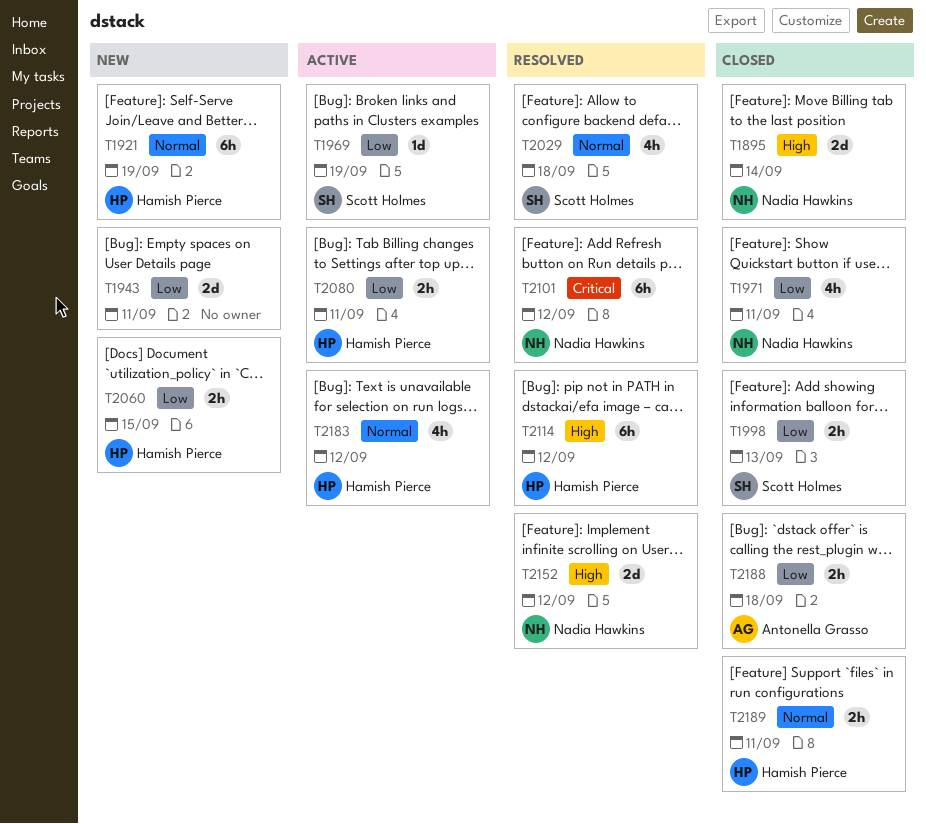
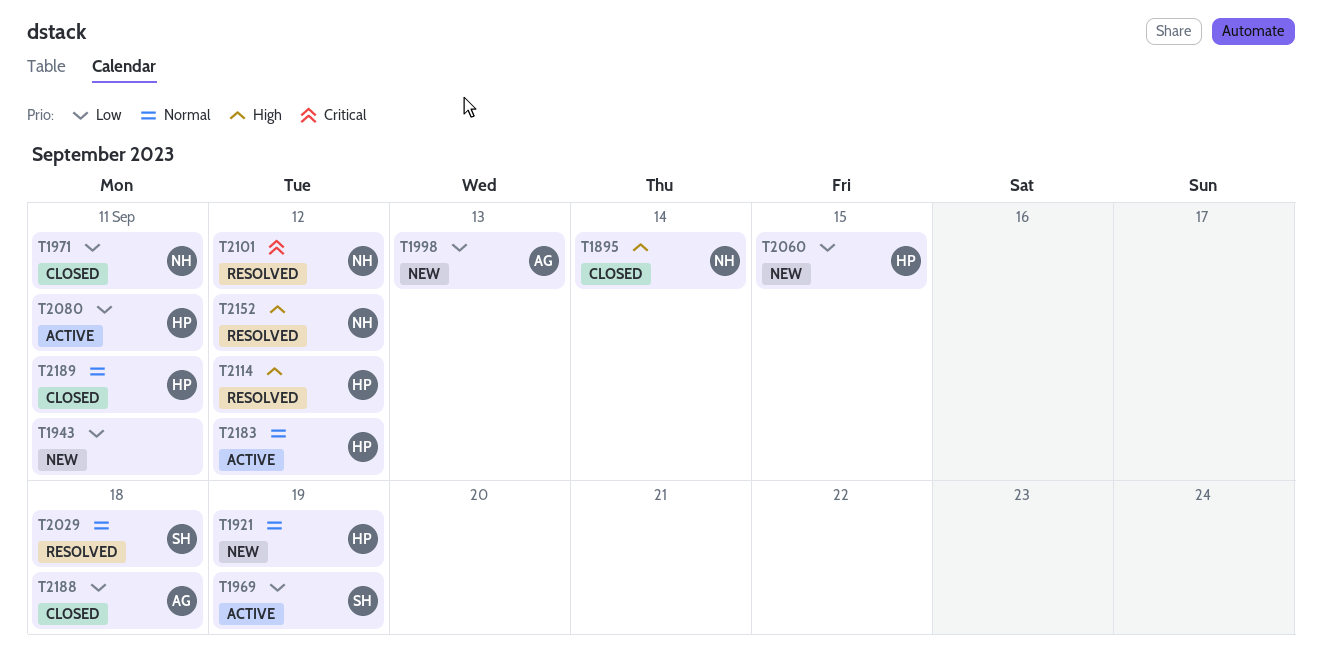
T1998, status: Closed -> New
T1998, owner: Scott Holmes -> Antonella Grasso

